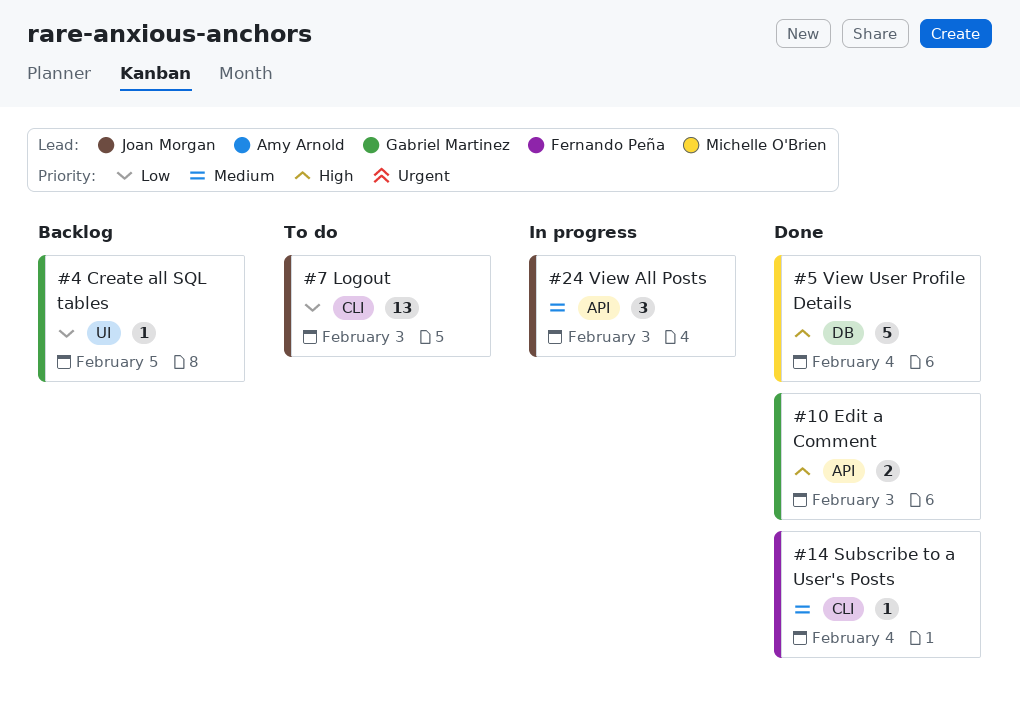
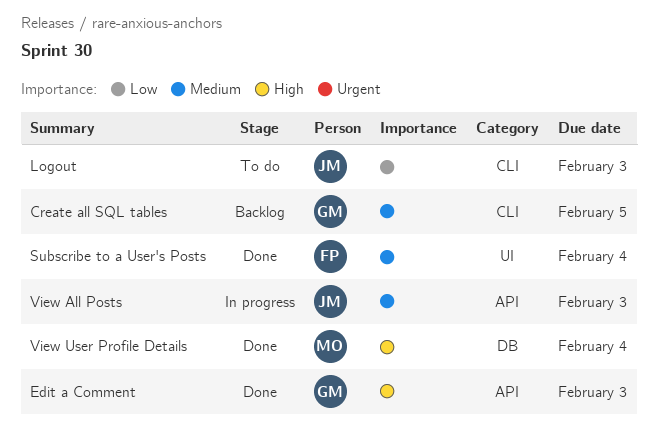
Create all SQL tables, priority: Low -> Medium
Create all SQL tables, label: UI -> CLI
Subscribe to a User's Posts, label: CLI -> UI

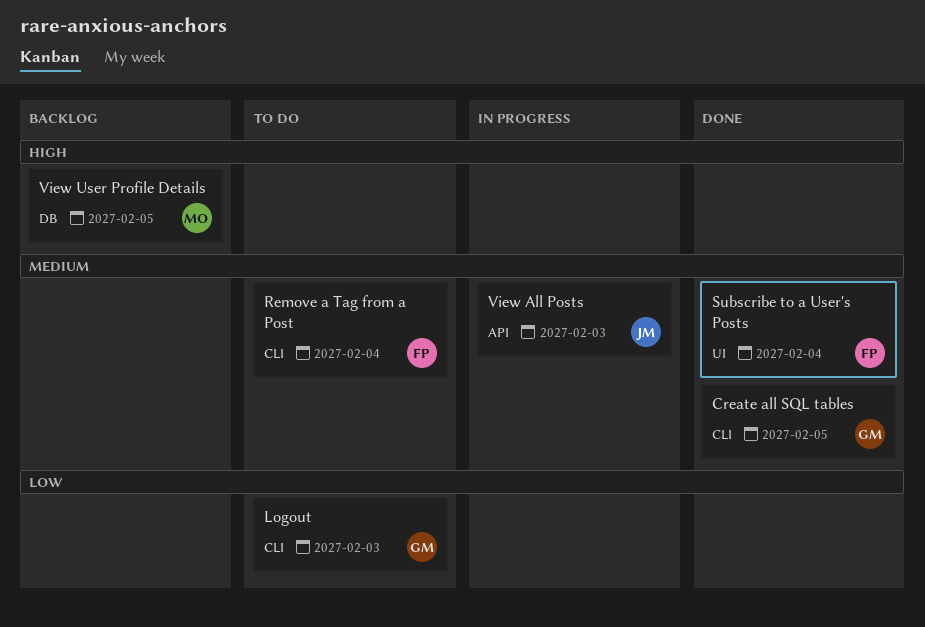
Create all SQL tables, status: Backlog -> Done
Edit a Comment: present -> none
Logout, owner: JM -> GM
Remove a Tag from a Post: none -> present
View User Profile Details, status: Done -> Backlog
View User Profile Details, due: Feb 4 -> Feb 5

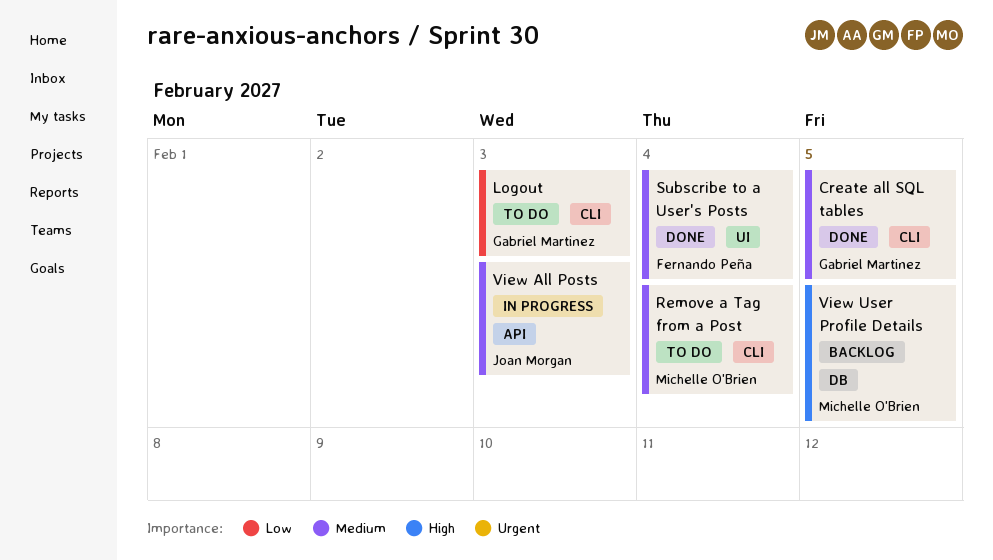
Remove a Tag from a Post, owner: Fernando Peña -> Michelle O'Brien

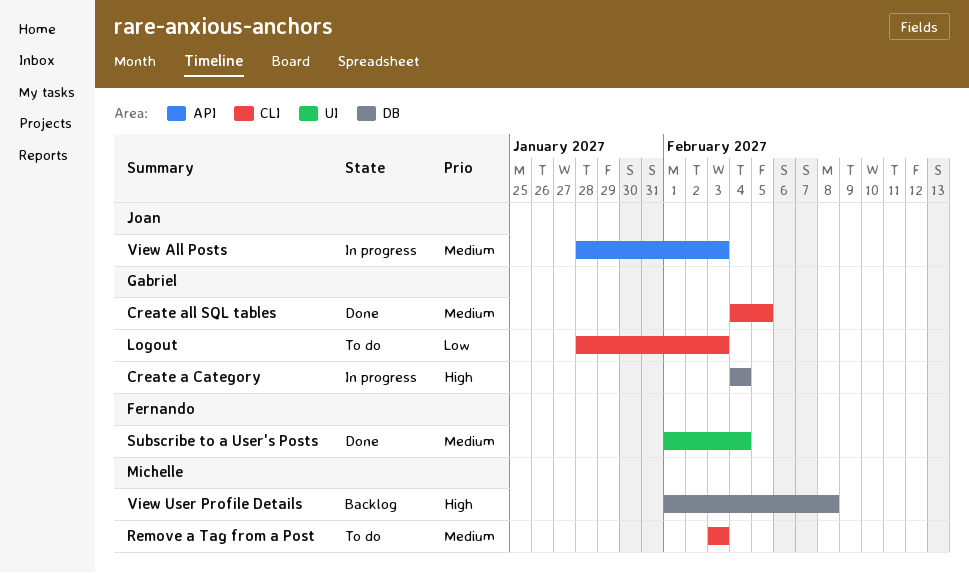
Create a Category: none -> present
Remove a Tag from a Post, due: Feb 4 -> Feb 3
View User Profile Details, due: Feb 5 -> Feb 8

